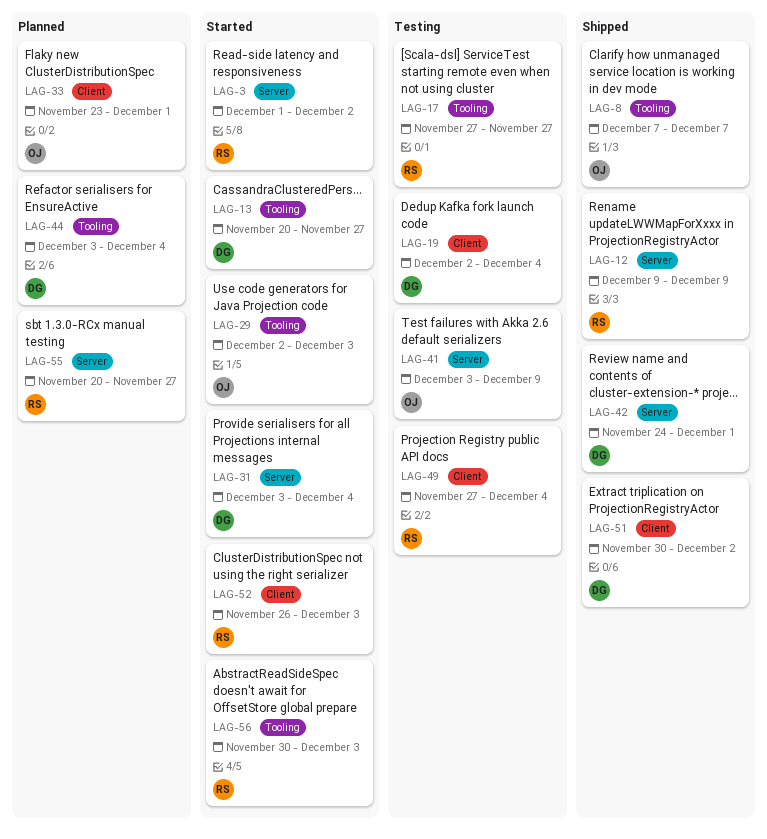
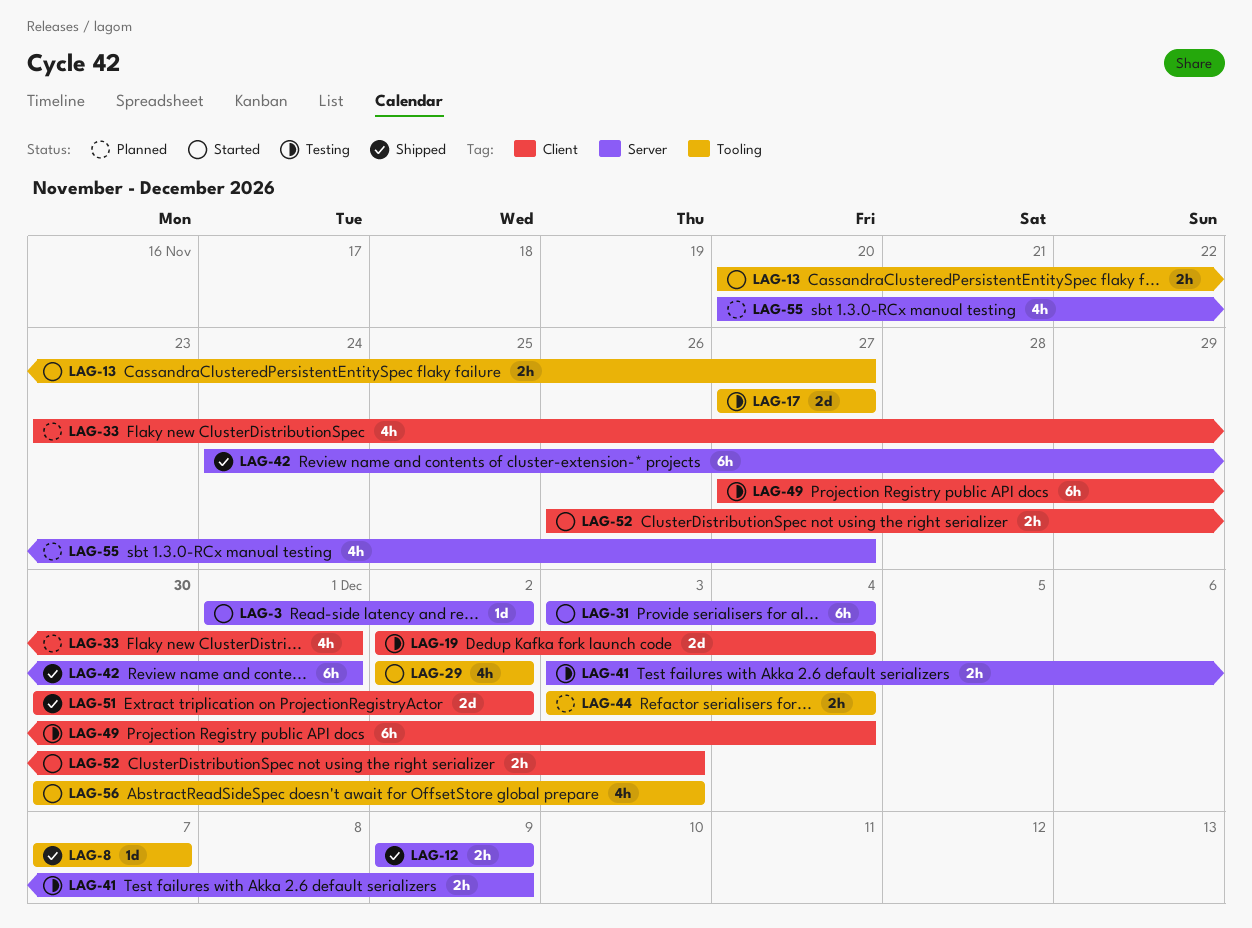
LAG-29, due: Dec 3 -> Dec 2

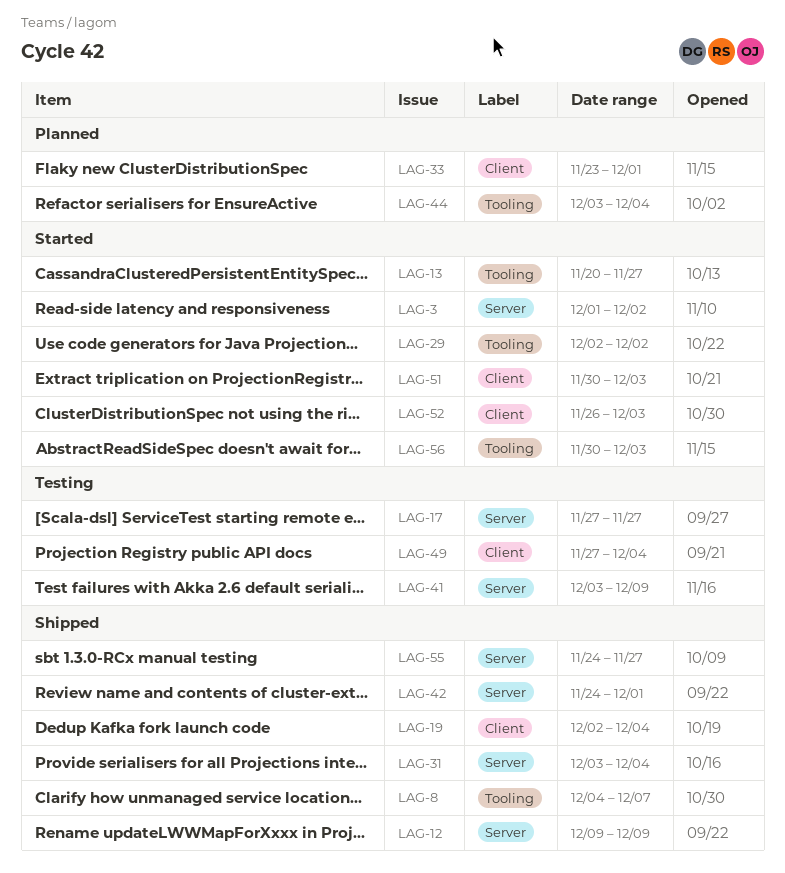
LAG-8, start: Dec 7 -> Dec 4
LAG-17, label: Tooling -> Server
LAG-19, status: Testing -> Shipped
LAG-31, status: Started -> Shipped
LAG-51, status: Shipped -> Started
LAG-51, due: Dec 2 -> Dec 3
LAG-55, status: Planned -> Shipped
LAG-55, start: Nov 20 -> Nov 24

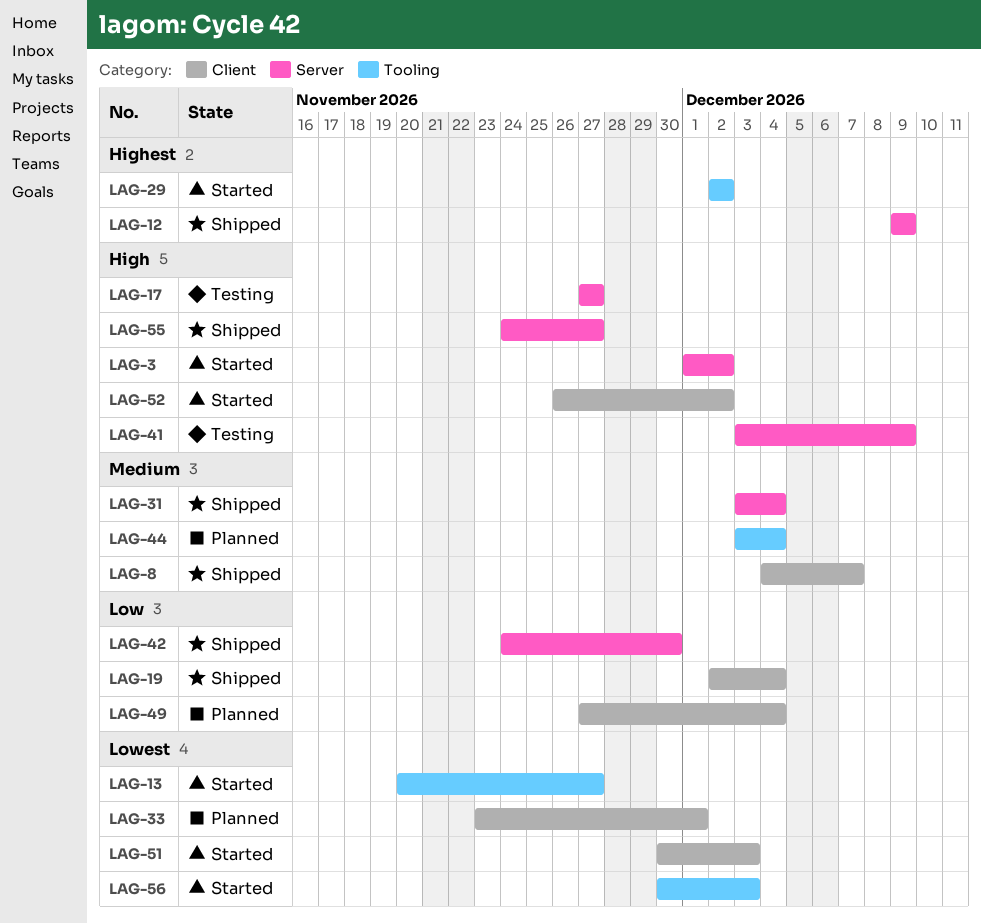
LAG-8, label: Tooling -> Client
LAG-42, due: Dec 1 -> Nov 30
LAG-49, status: Testing -> Planned
LAG-52, due: Dec 3 -> Dec 2

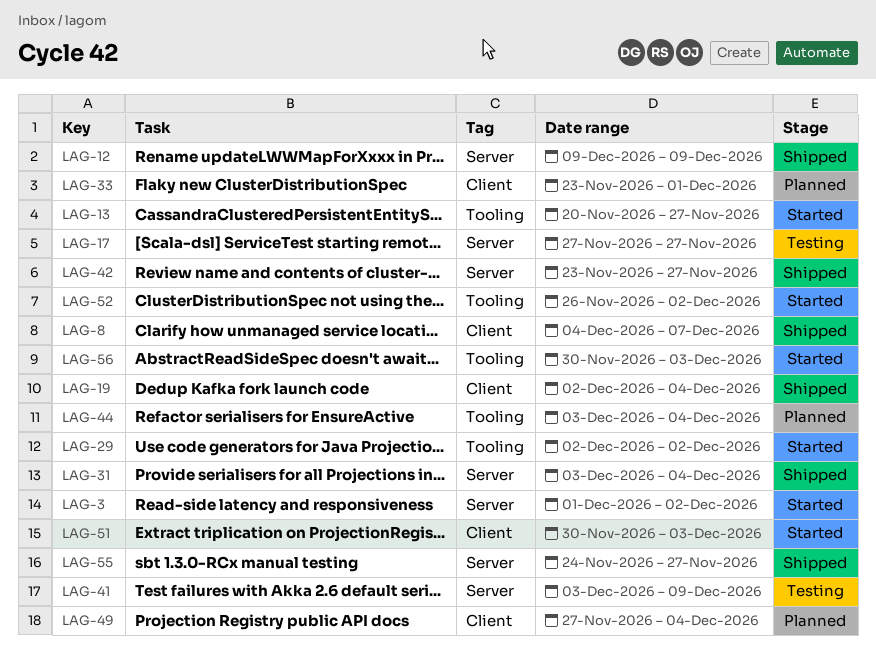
LAG-42, start: Nov 24 -> Nov 23
LAG-42, due: Nov 30 -> Nov 27
LAG-52, label: Client -> Tooling

